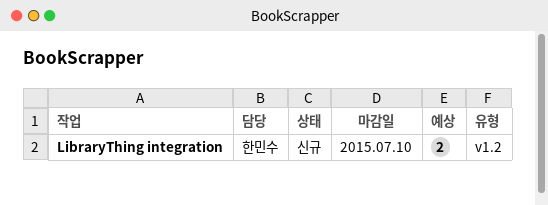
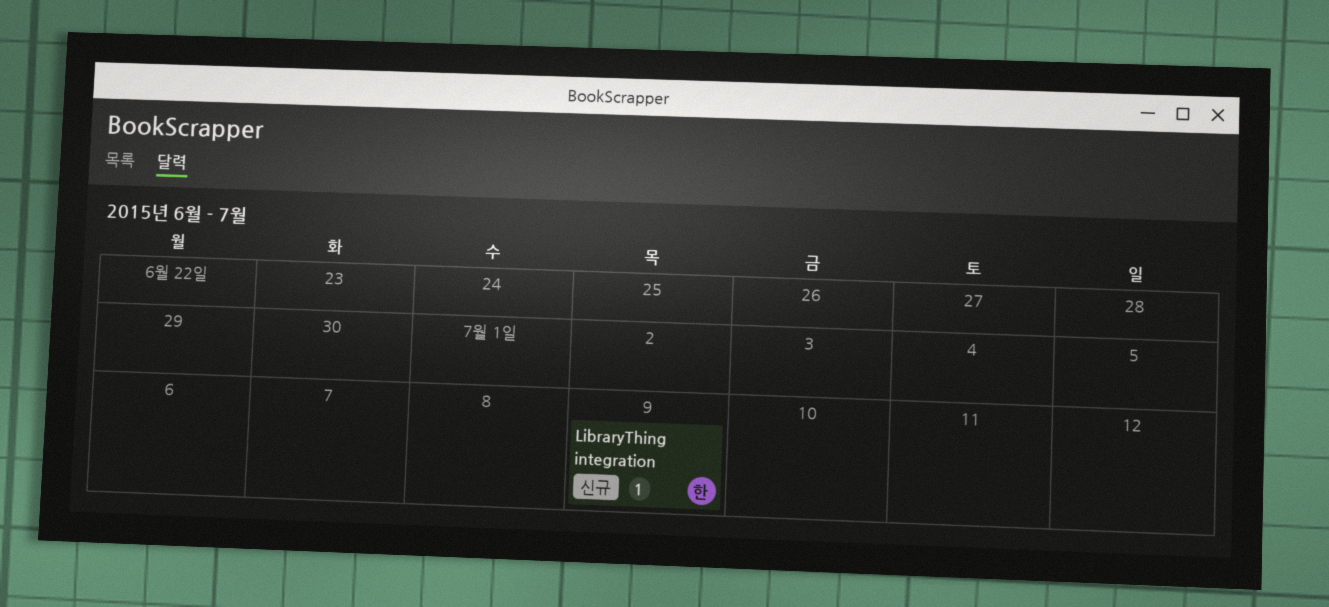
LibraryThing integration, estimate: 2 -> 1
LibraryThing integration, due: Jul 10 -> Jul 9

